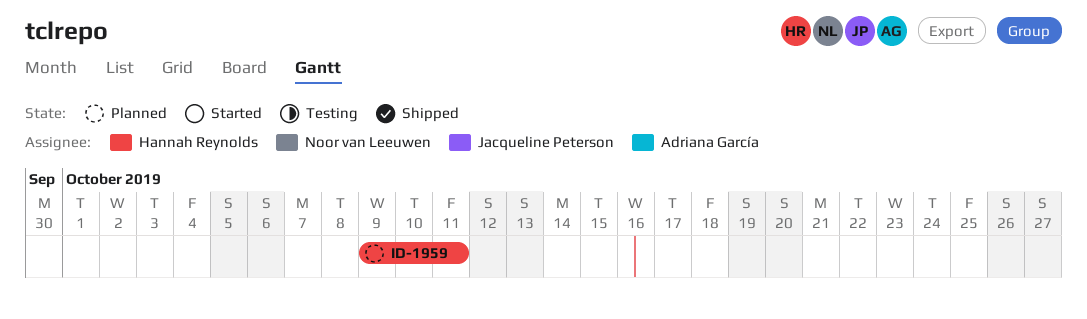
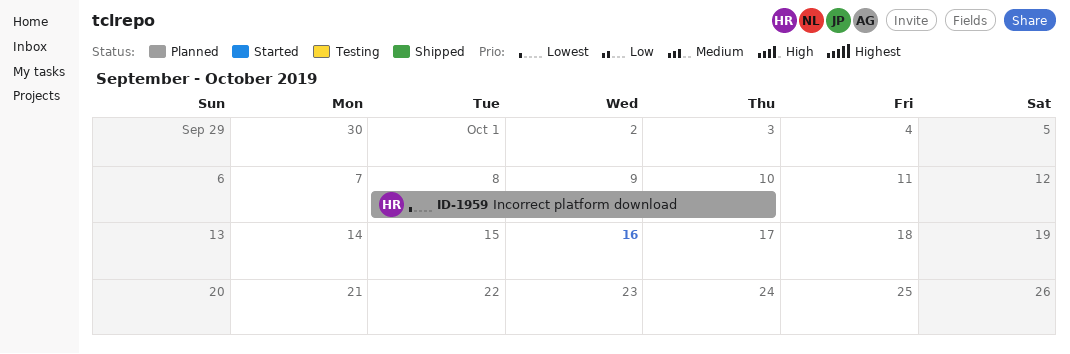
ID-1959, start: Oct 9 -> Oct 8
ID-1959, due: Oct 11 -> Oct 10

